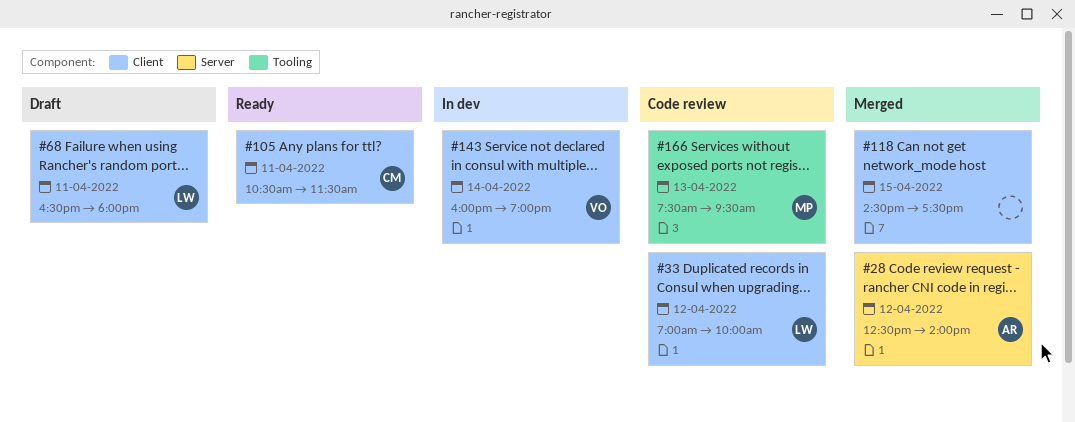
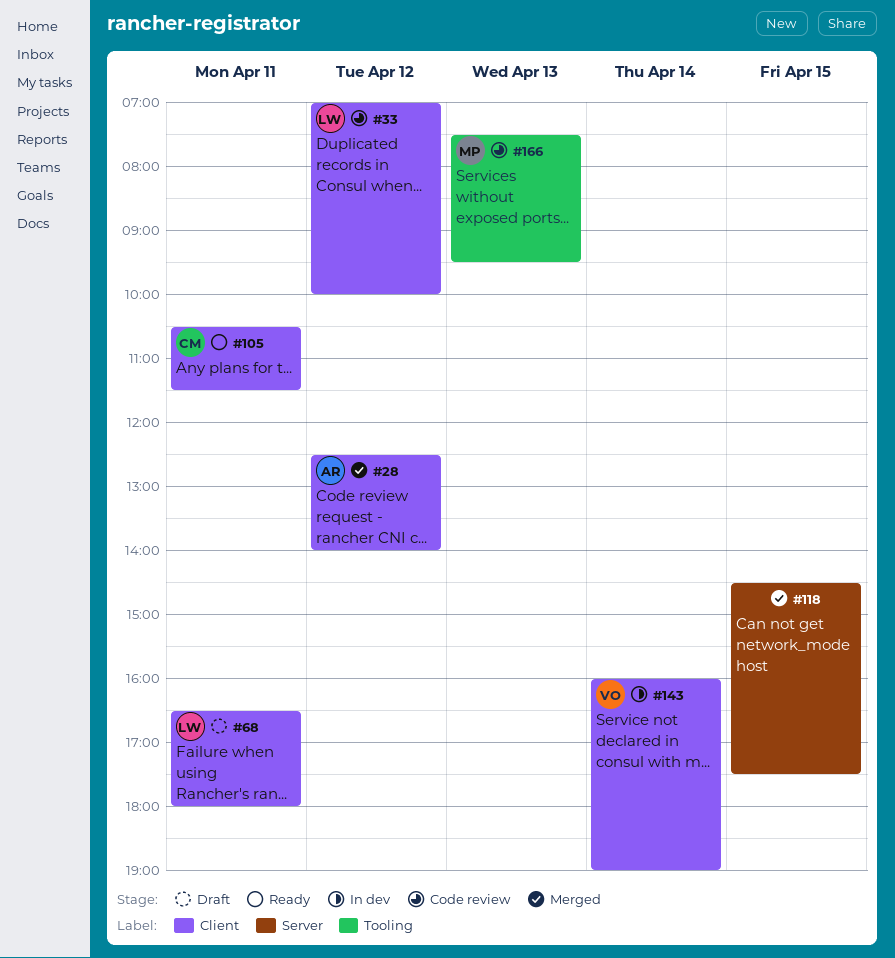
#28, label: Server -> Client
#118, label: Client -> Server

